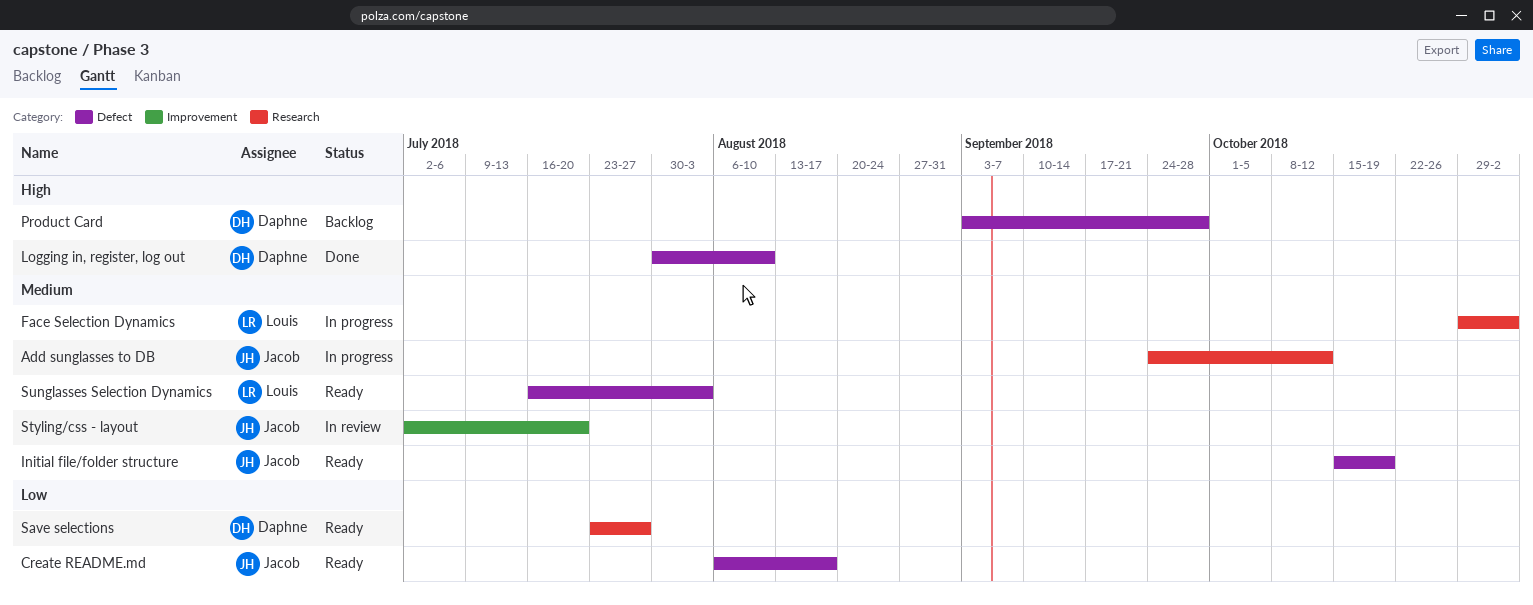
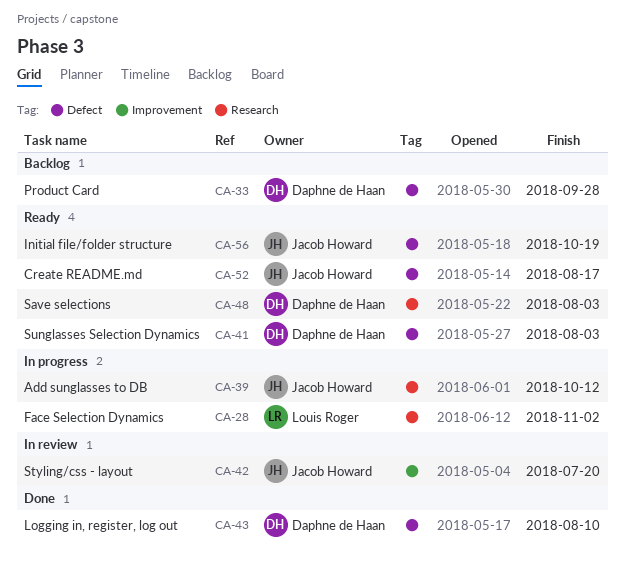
Save selections, due: Jul 27 -> Aug 3
Sunglasses Selection Dynamics, owner: Louis Roger -> Daphne de Haan

